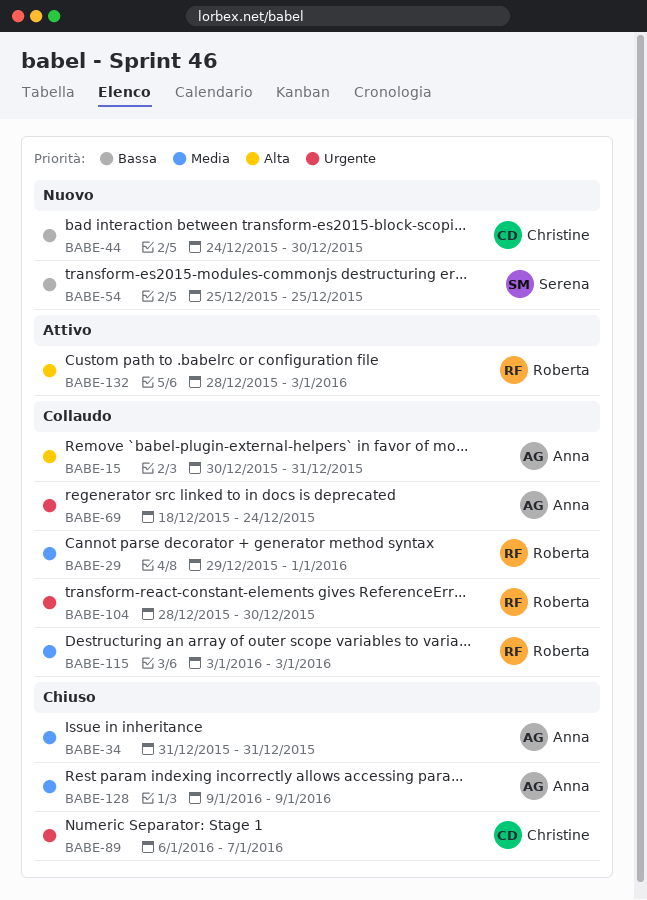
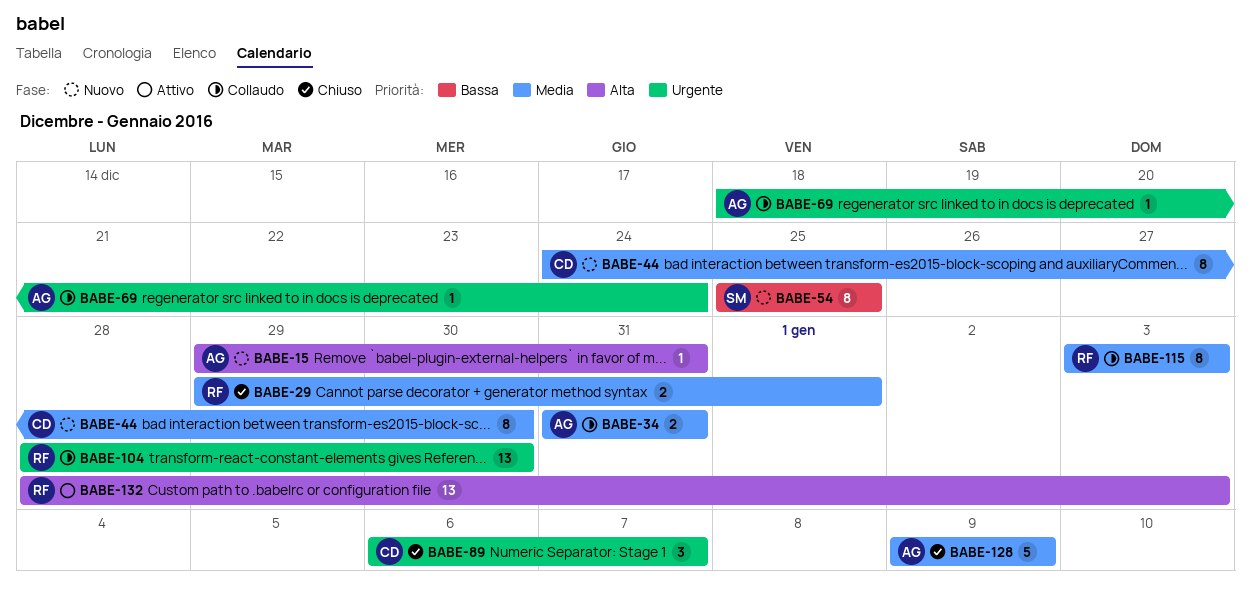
BABE-15, status: Collaudo -> Nuovo
BABE-15, start: Dec 30 -> Dec 29
BABE-29, status: Collaudo -> Chiuso
BABE-34, status: Chiuso -> Collaudo
BABE-44, priority: Bassa -> Media

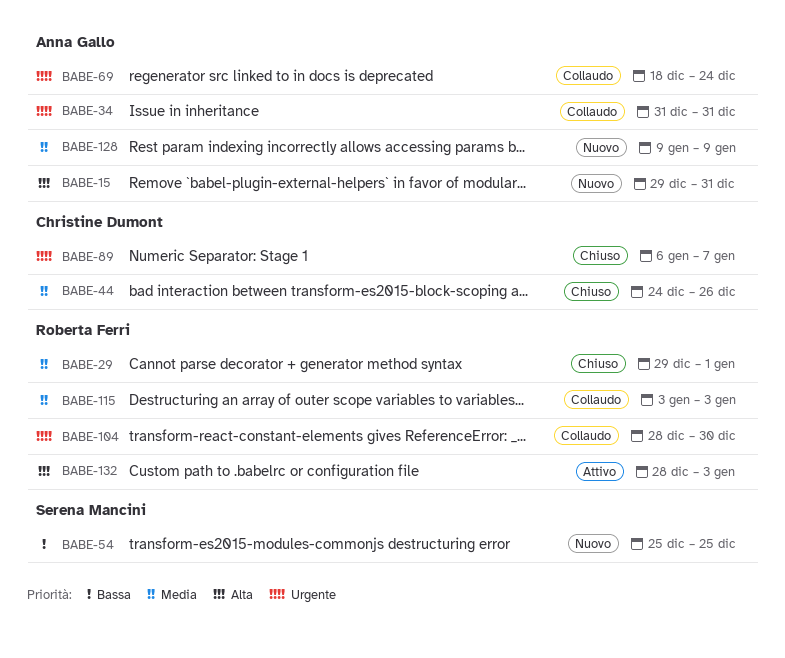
BABE-34, priority: Media -> Urgente
BABE-44, status: Nuovo -> Chiuso
BABE-44, due: Dec 30 -> Dec 26
BABE-128, status: Chiuso -> Nuovo

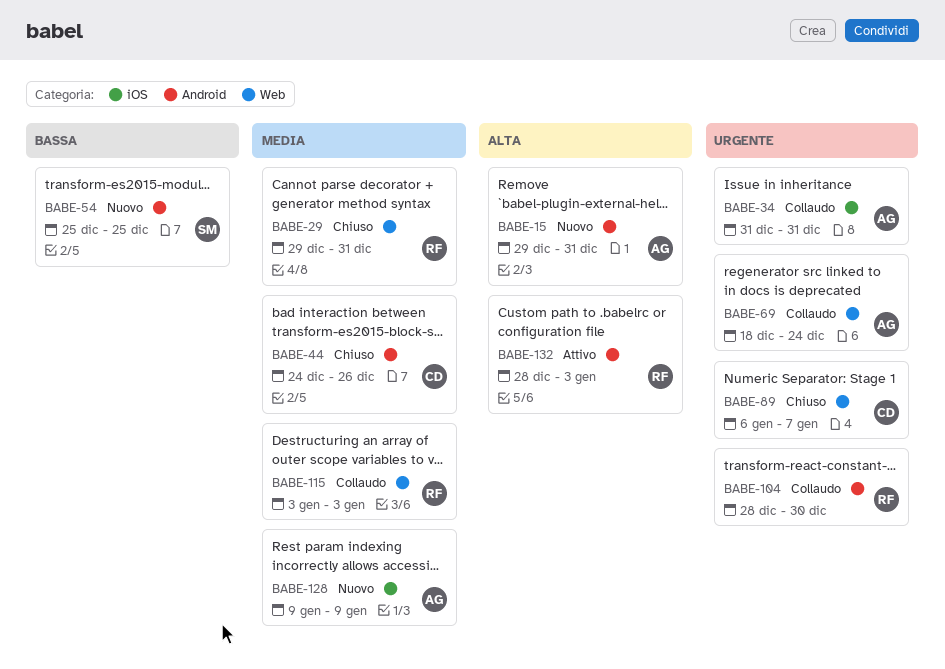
BABE-29, due: Jan 1 -> Dec 31

